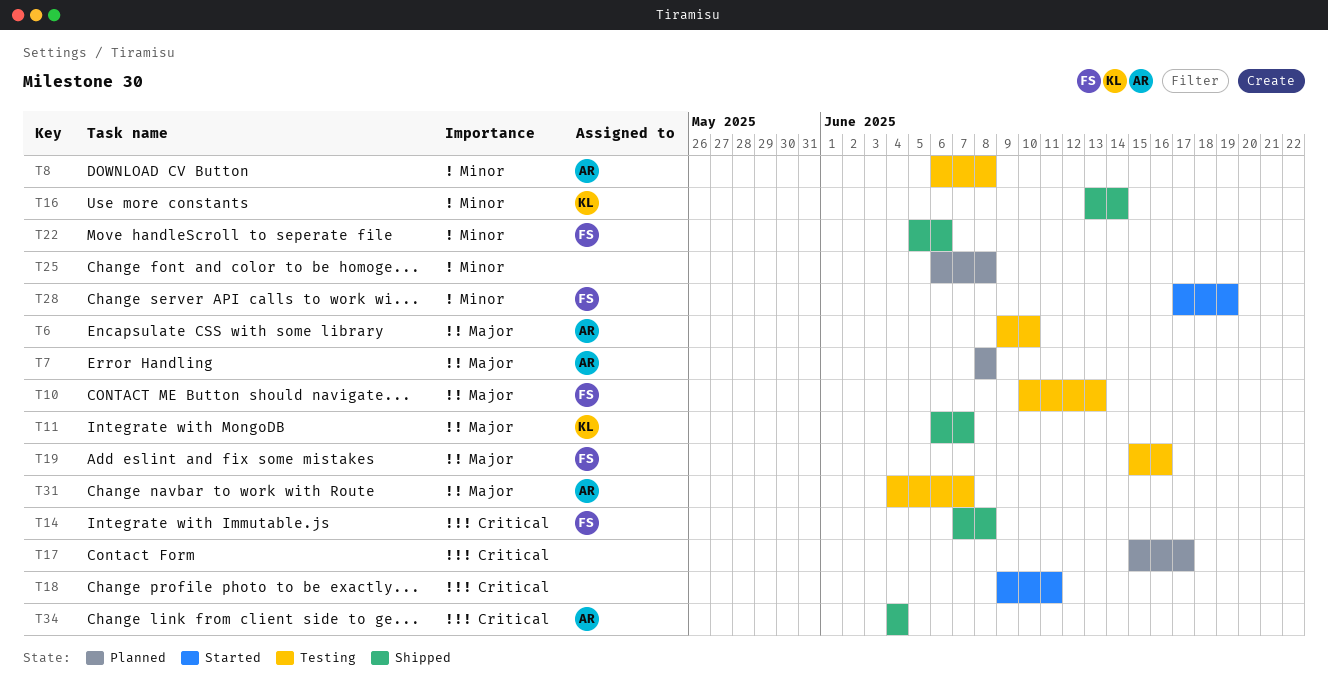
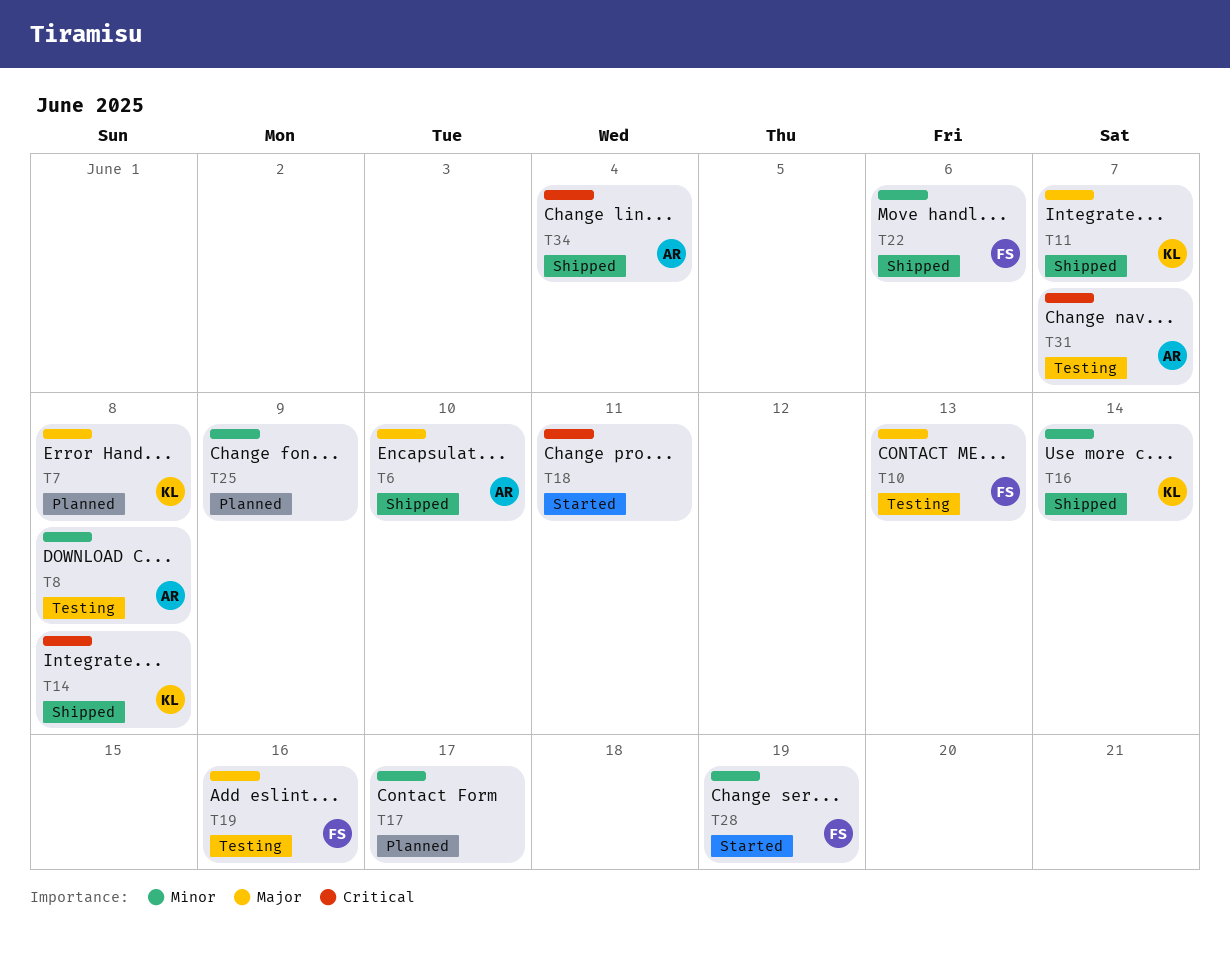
T6, status: Testing -> Shipped
T7, owner: AR -> KL
T14, owner: FS -> KL
T17, priority: Critical -> Minor
T25, due: Jun 8 -> Jun 9
T31, priority: Major -> Critical

